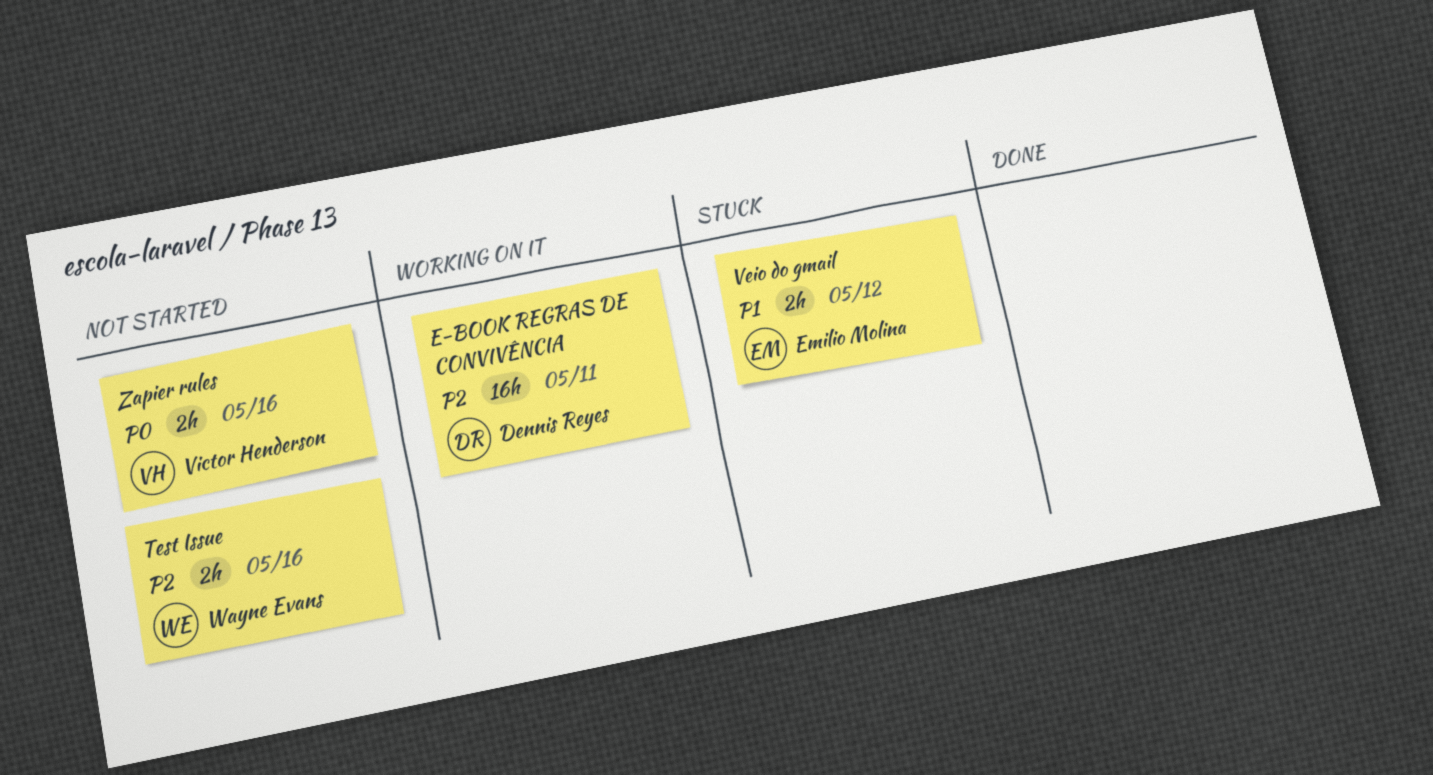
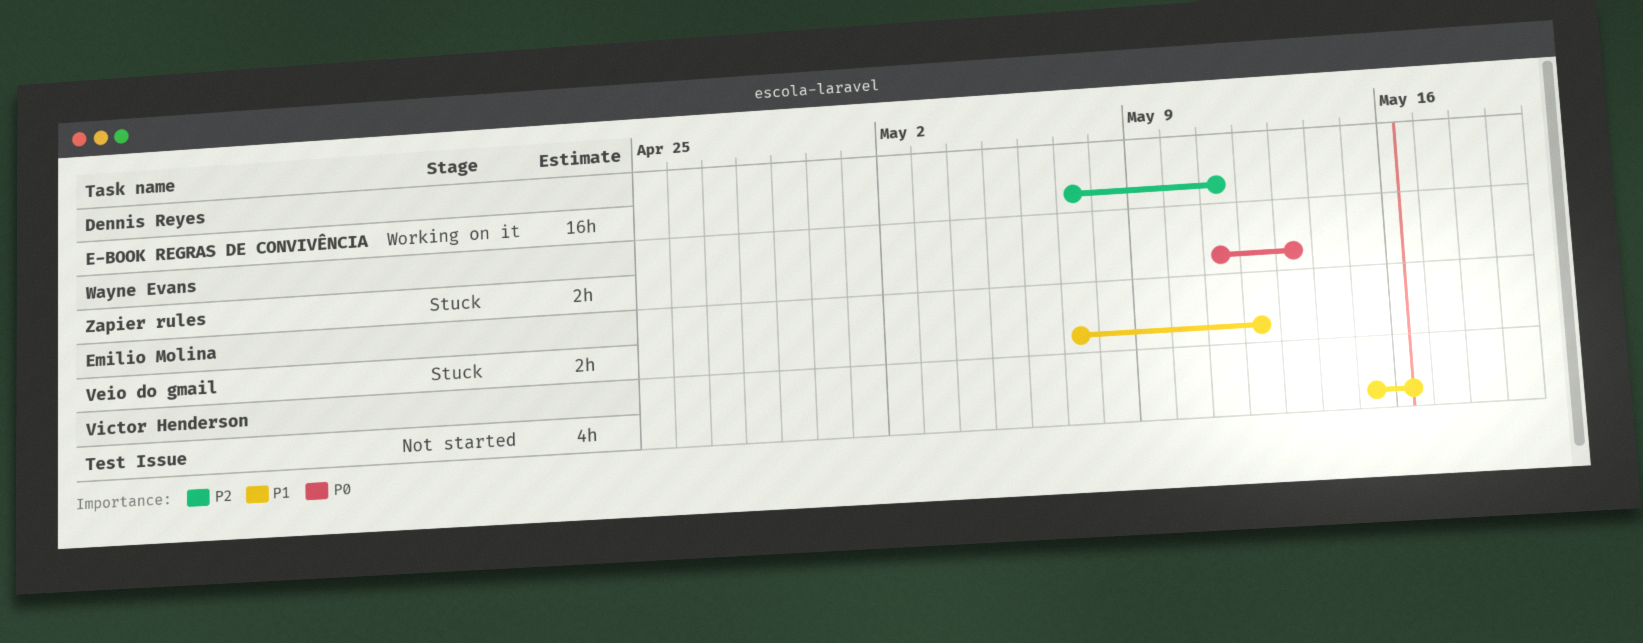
Test Issue, owner: Wayne Evans -> Victor Henderson
Test Issue, priority: P2 -> P1
Test Issue, estimate: 2h -> 4h
Zapier rules, status: Not started -> Stuck
Zapier rules, owner: Victor Henderson -> Wayne Evans
Zapier rules, due: May 16 -> May 13

